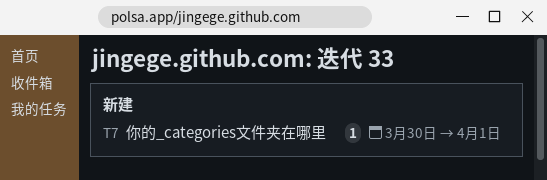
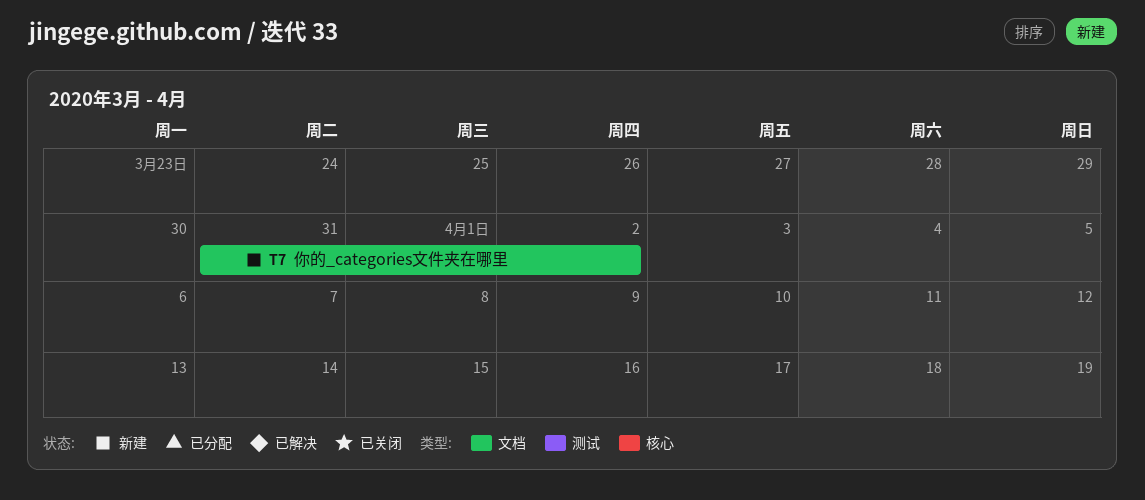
T7, start: Mar 30 -> Mar 31
T7, due: Apr 1 -> Apr 2

